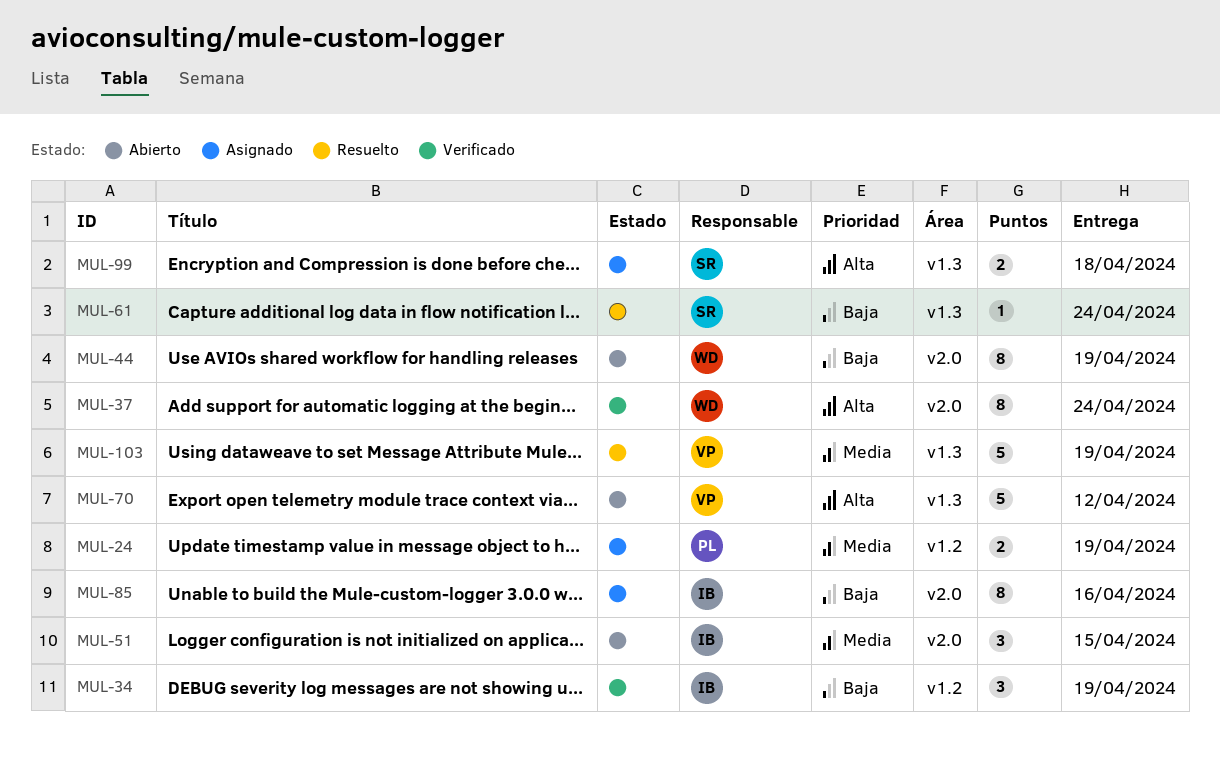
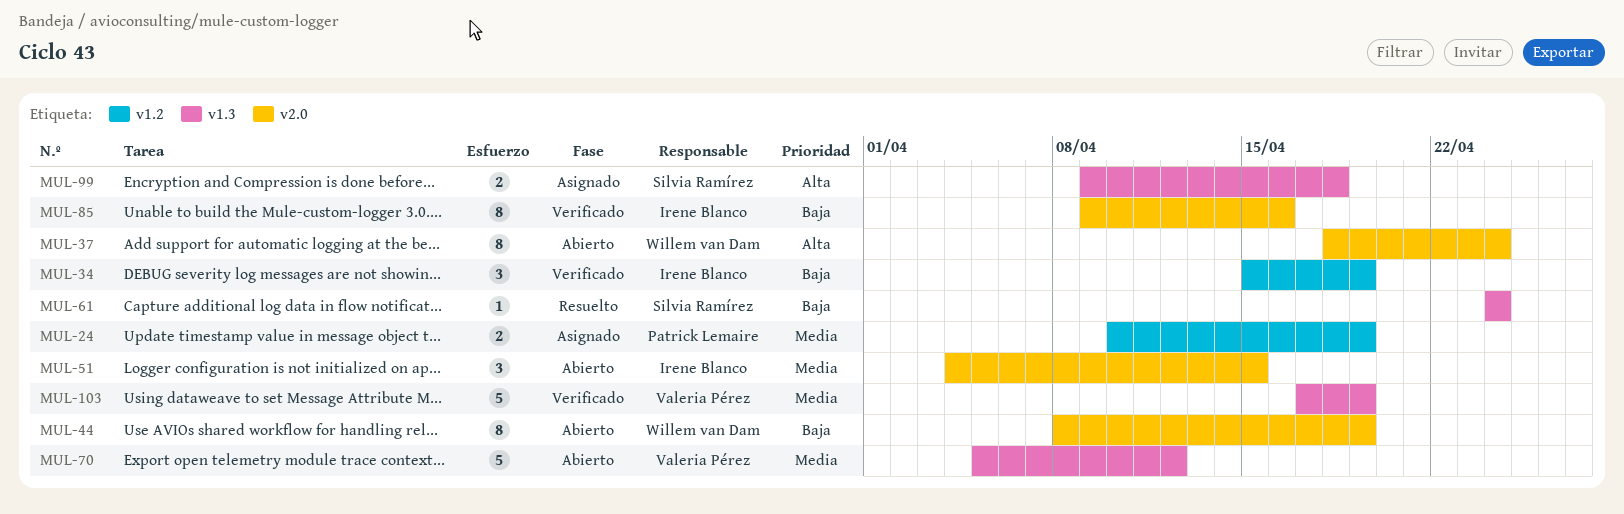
MUL-37, status: Verificado -> Abierto
MUL-70, priority: Alta -> Media
MUL-85, status: Asignado -> Verificado
MUL-103, status: Resuelto -> Verificado

